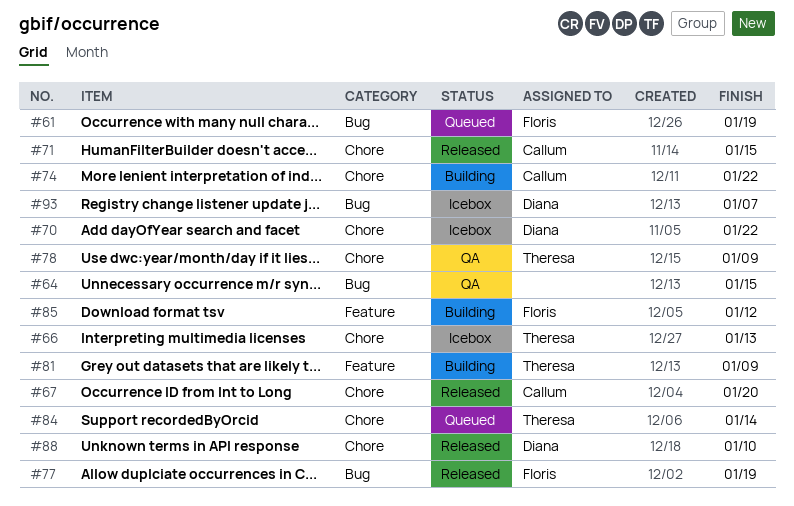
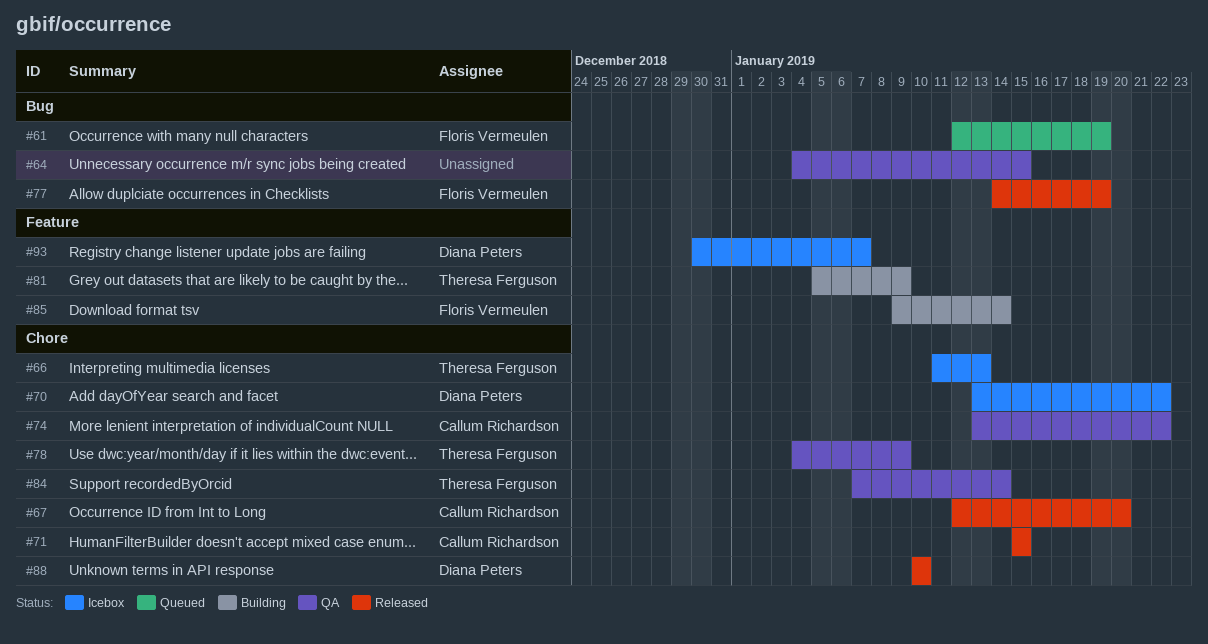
#74, status: Building -> QA
#84, status: Queued -> QA
#85, due: Jan 12 -> Jan 14
#93, label: Bug -> Feature

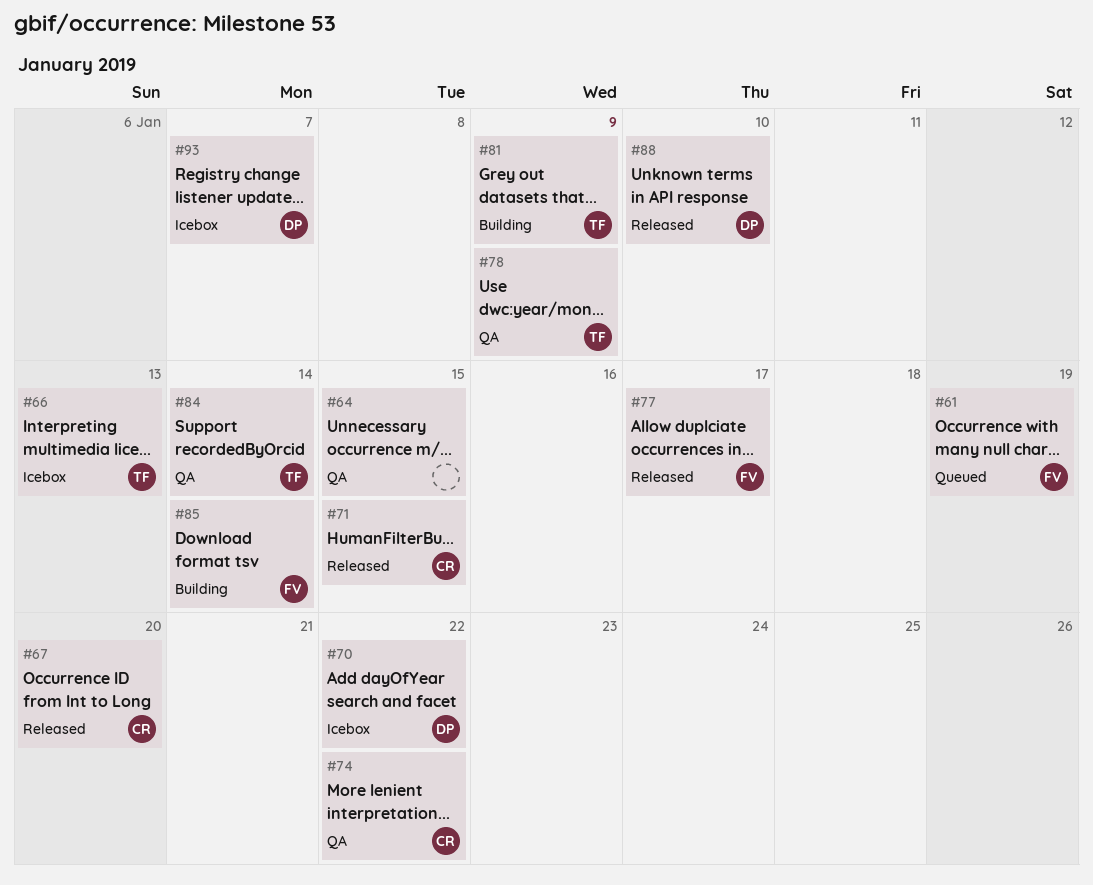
#77, due: Jan 19 -> Jan 17

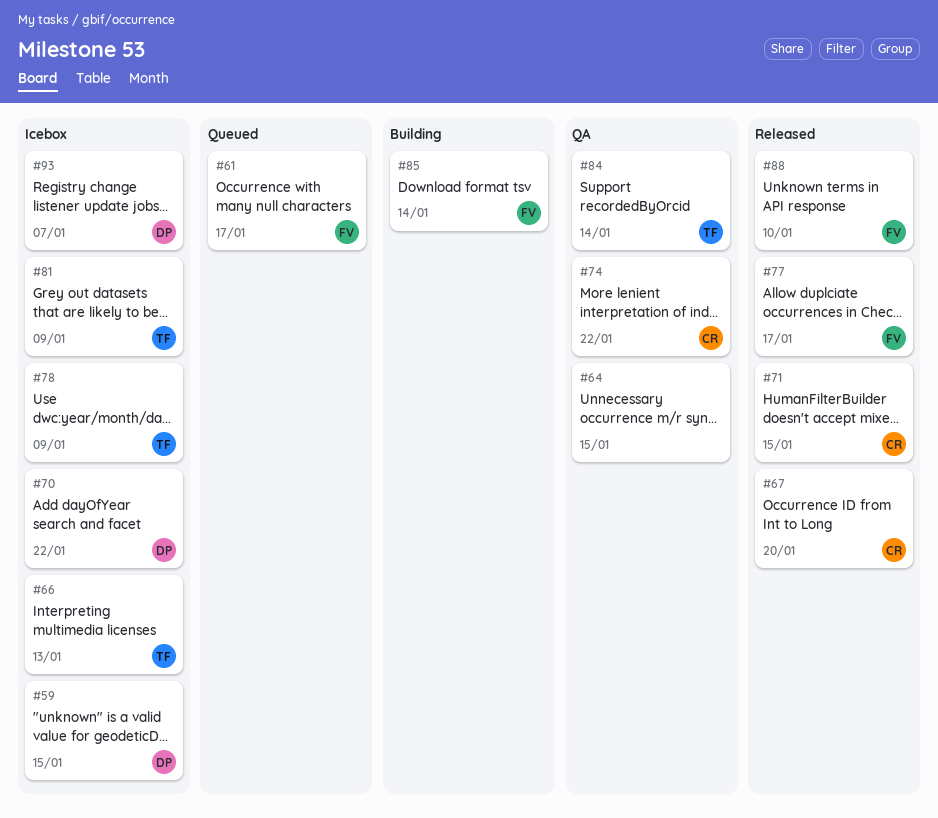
#59: none -> present
#61, due: Jan 19 -> Jan 17
#78, status: QA -> Icebox
#81, status: Building -> Icebox
#88, owner: DP -> FV

